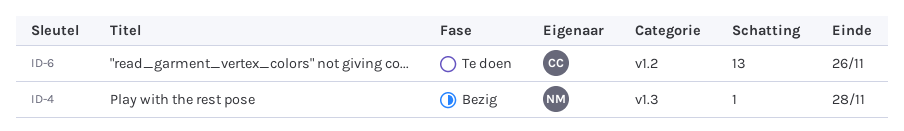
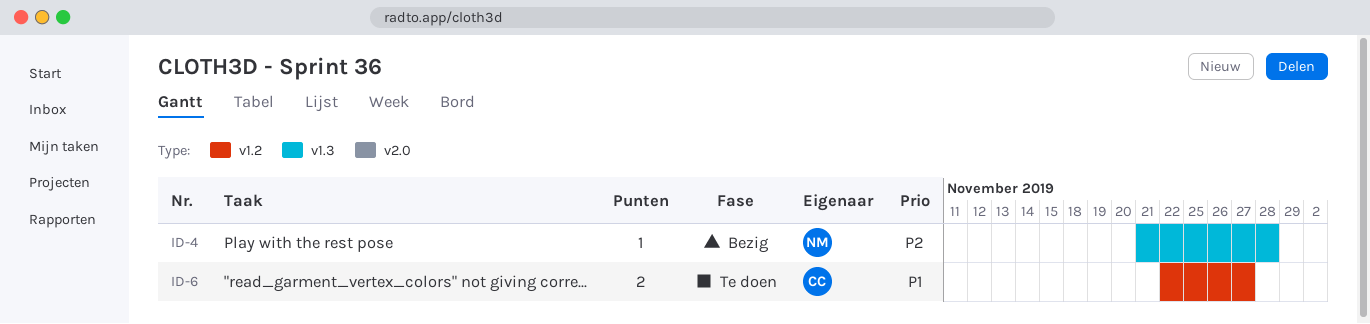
ID-6, estimate: 13 -> 2
ID-6, due: Nov 26 -> Nov 27

